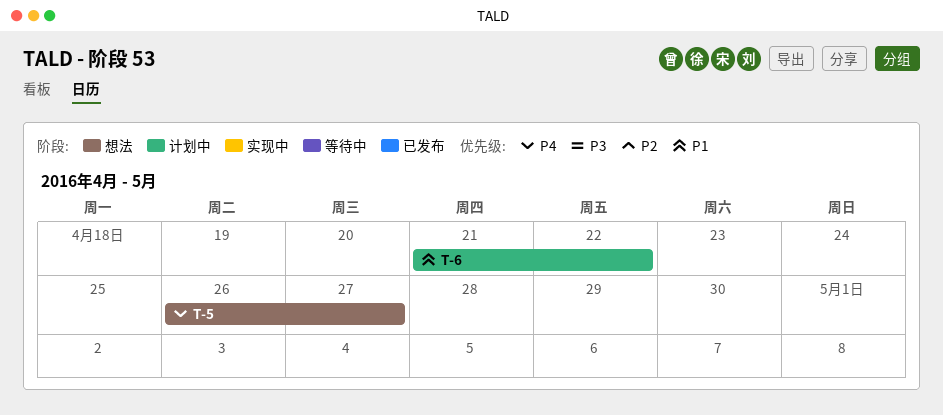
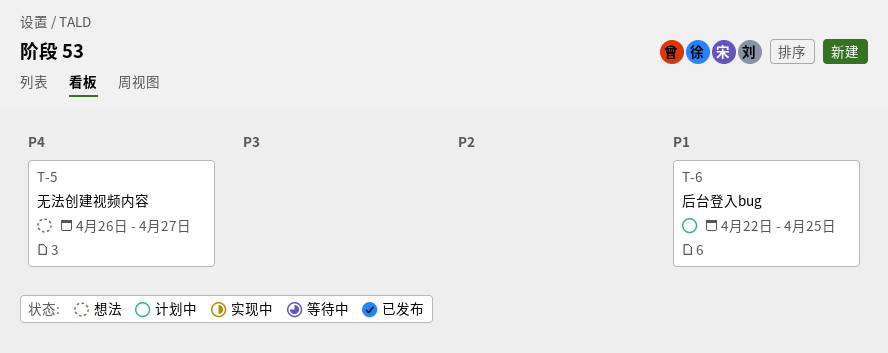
T-6, start: Apr 21 -> Apr 22
T-6, due: Apr 22 -> Apr 25

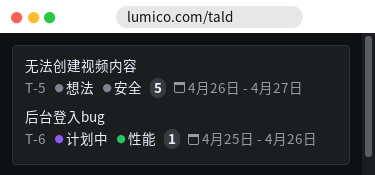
T-6, start: Apr 22 -> Apr 25
T-6, due: Apr 25 -> Apr 26

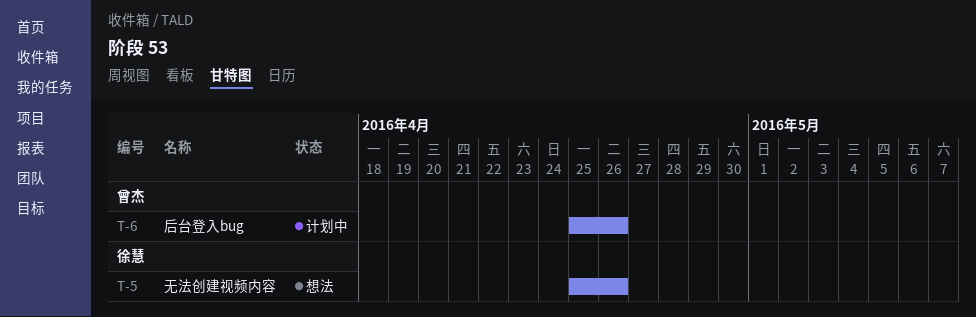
T-5, start: Apr 26 -> Apr 25
T-5, due: Apr 27 -> Apr 26

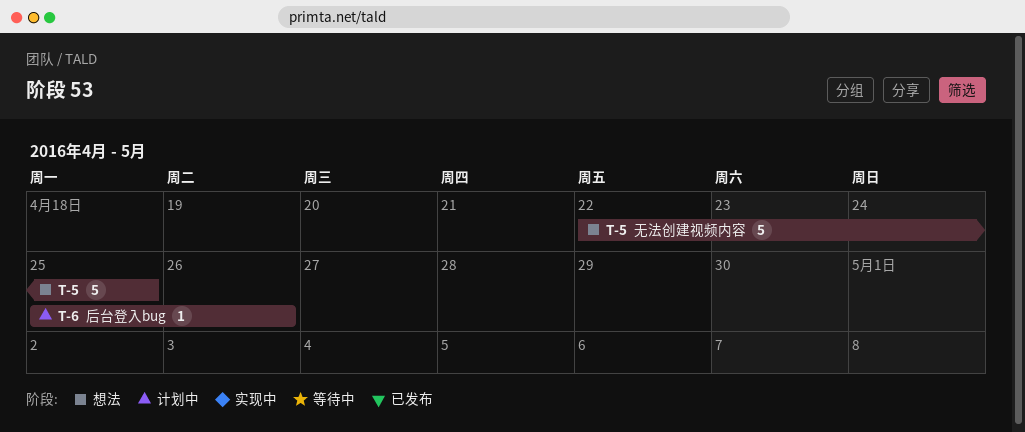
T-5, start: Apr 25 -> Apr 22
T-5, due: Apr 26 -> Apr 25

